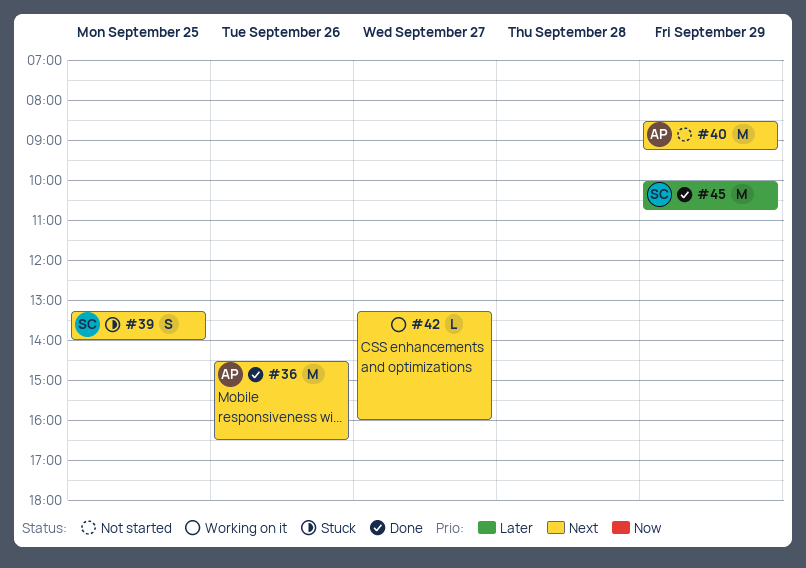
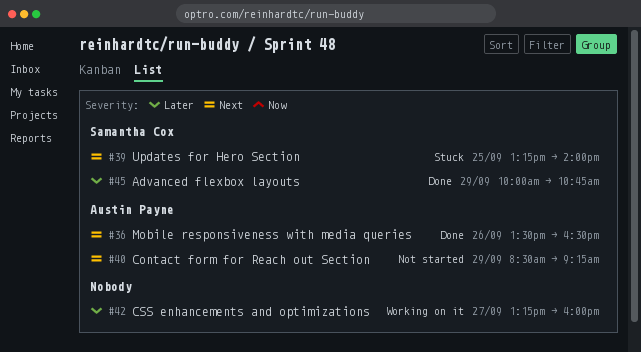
#36, begins: 14:30 -> 13:30
#42, priority: Next -> Later

